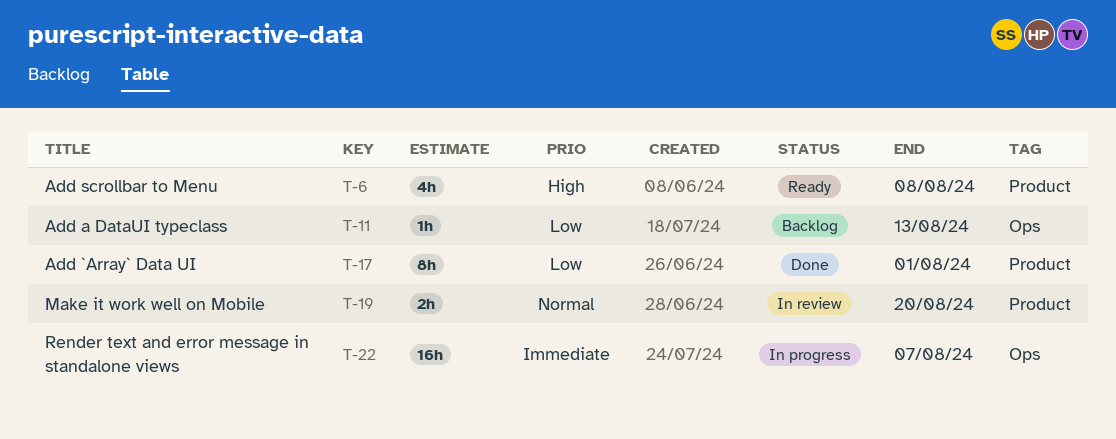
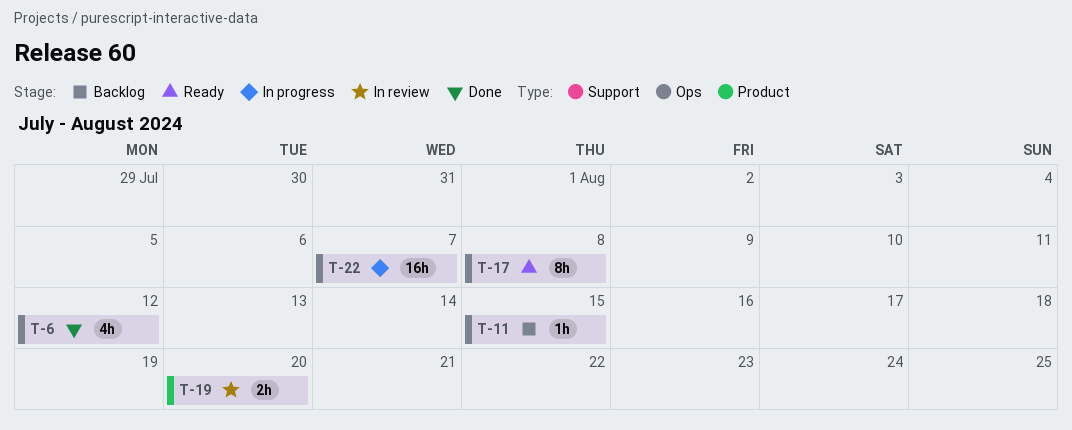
T-6, status: Ready -> Done
T-6, label: Product -> Ops
T-6, due: Aug 8 -> Aug 12
T-11, due: Aug 13 -> Aug 15
T-17, status: Done -> Ready
T-17, label: Product -> Ops
T-17, due: Aug 1 -> Aug 8

